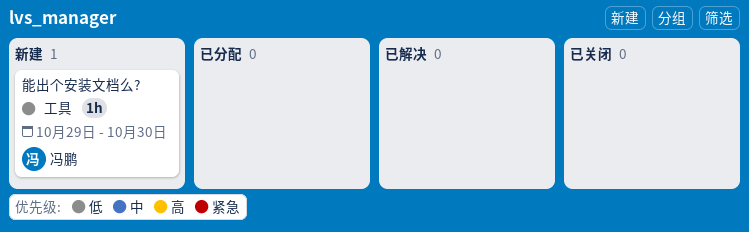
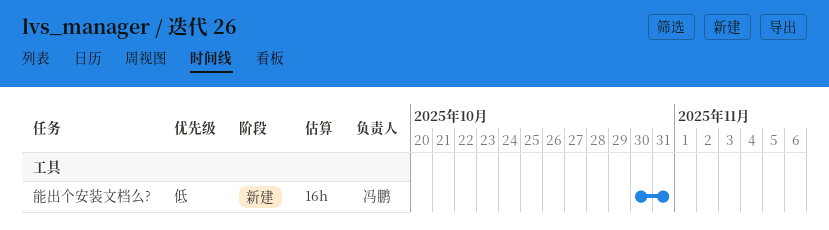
能出个安装文档么?, estimate: 1h -> 16h
能出个安装文档么?, start: Oct 29 -> Oct 30
能出个安装文档么?, due: Oct 30 -> Oct 31

